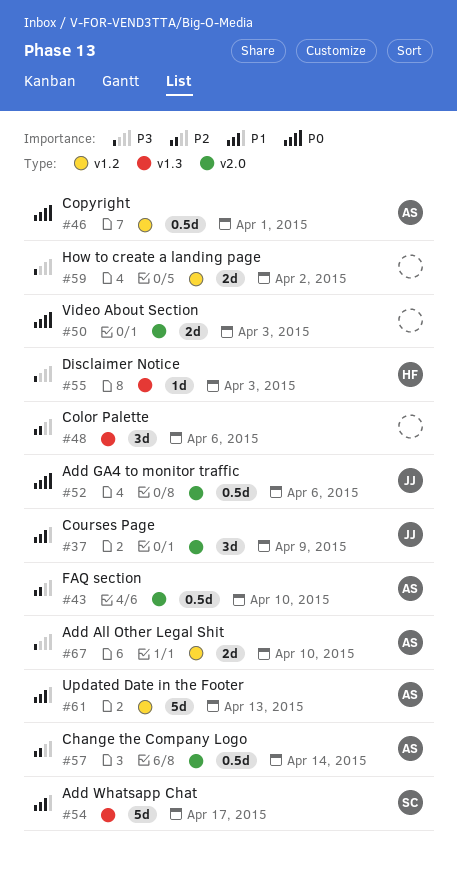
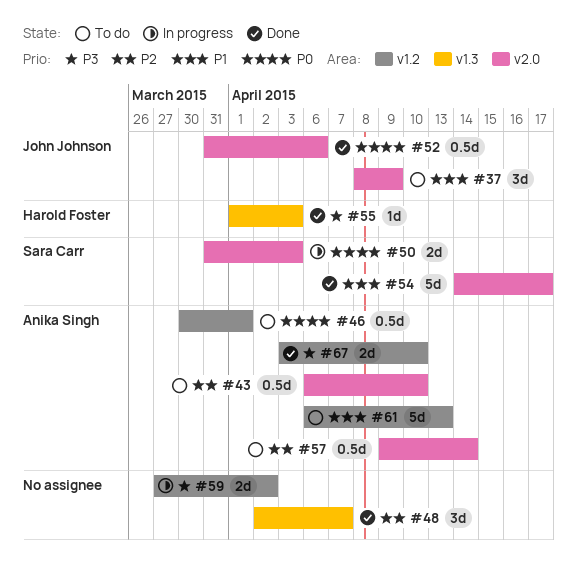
#48, due: Apr 6 -> Apr 7
#50, owner: none -> Sara Carr
#54, label: v1.3 -> v2.0

